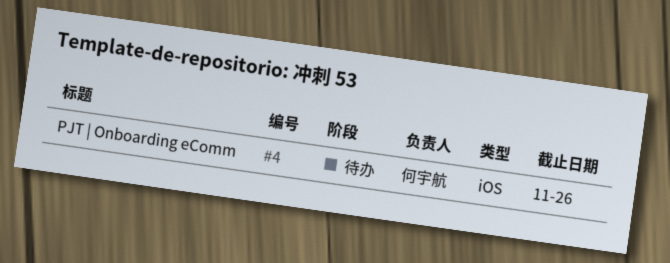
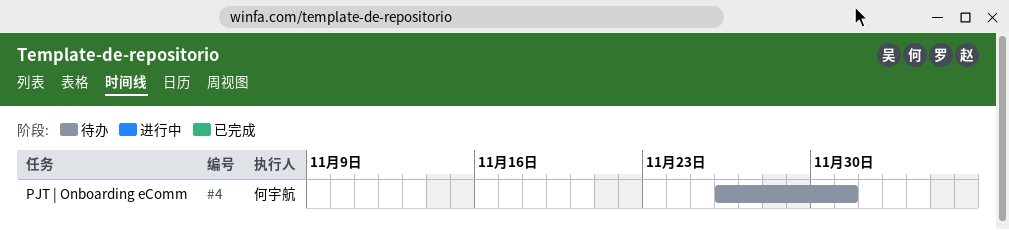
#4, due: Nov 26 -> Dec 1

